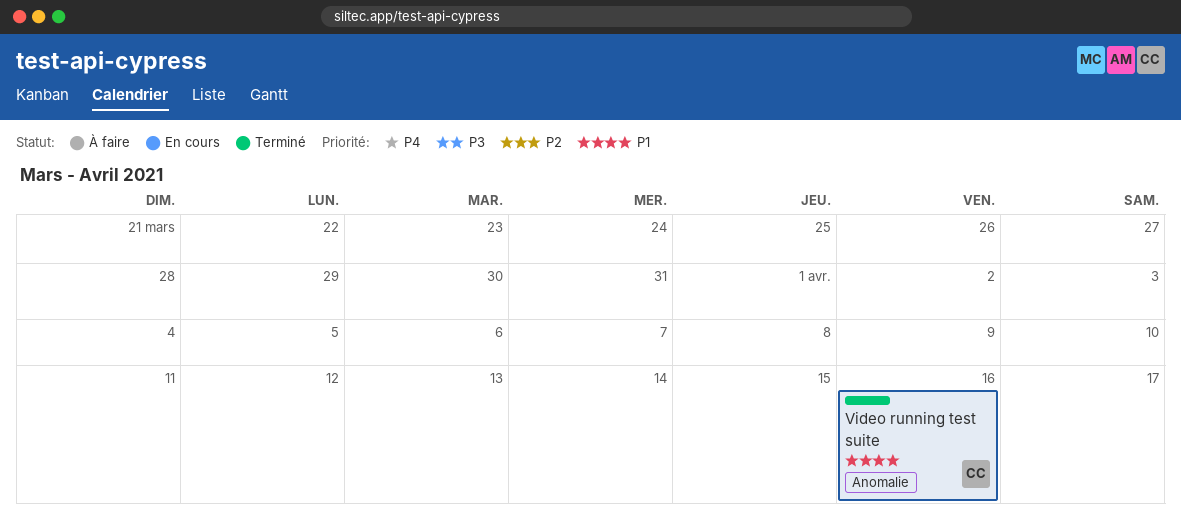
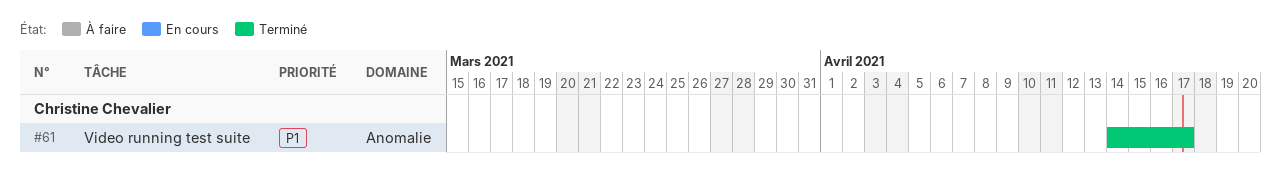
Video running test suite, due: Apr 16 -> Apr 17

